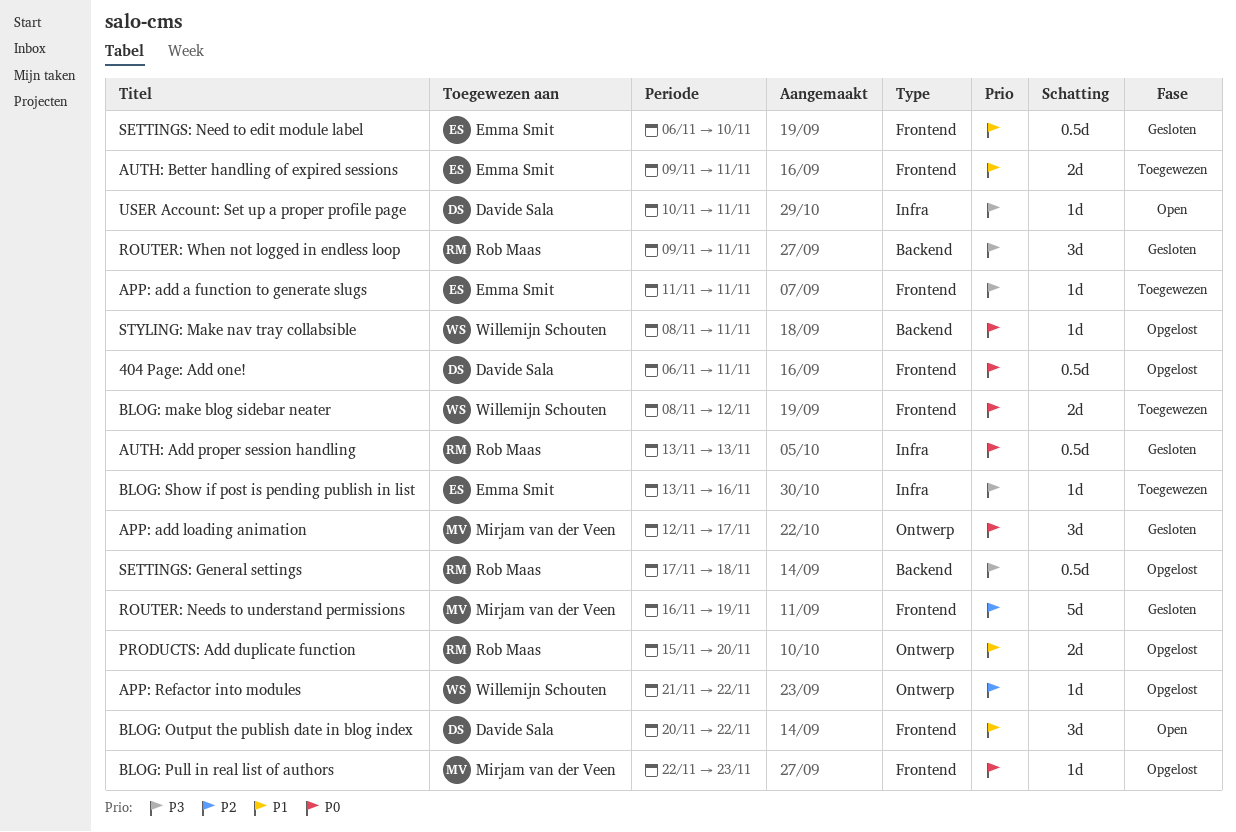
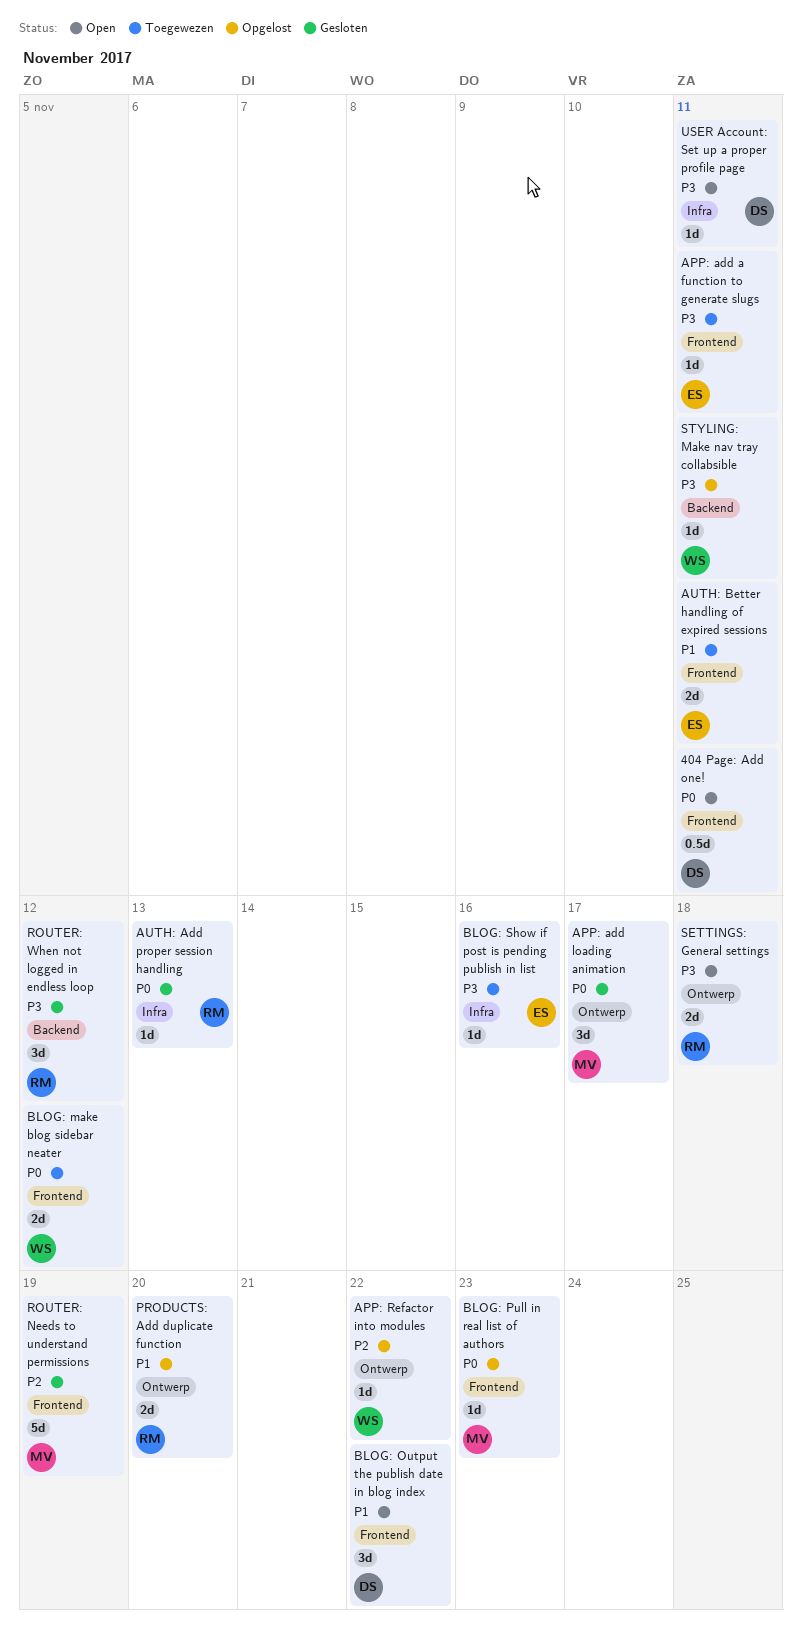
404 Page: Add one!, status: Opgelost -> Open
AUTH: Add proper session handling, estimate: 0.5d -> 1d
ROUTER: When not logged in endless loop, due: Nov 11 -> Nov 12
SETTINGS: General settings, status: Opgelost -> Open
SETTINGS: General settings, label: Backend -> Ontwerp
SETTINGS: General settings, estimate: 0.5d -> 2d
SETTINGS: Need to edit module label: present -> none
STYLING: Make nav tray collabsible, priority: P0 -> P3

